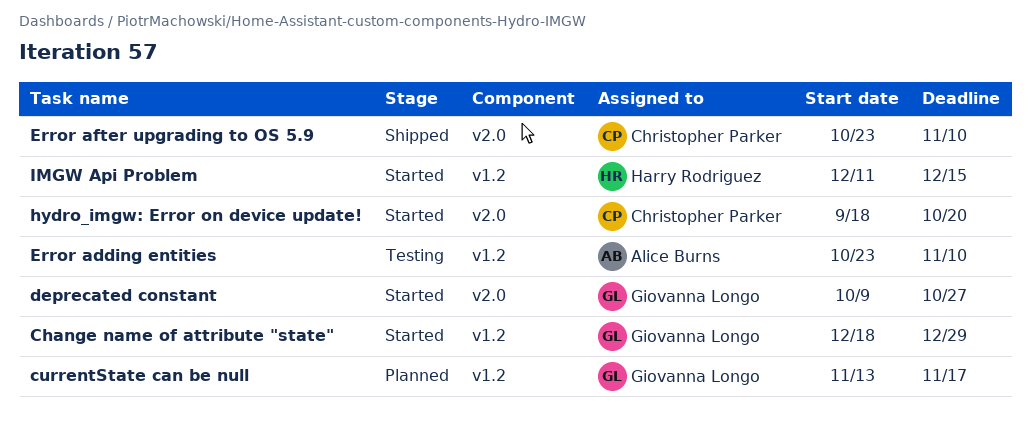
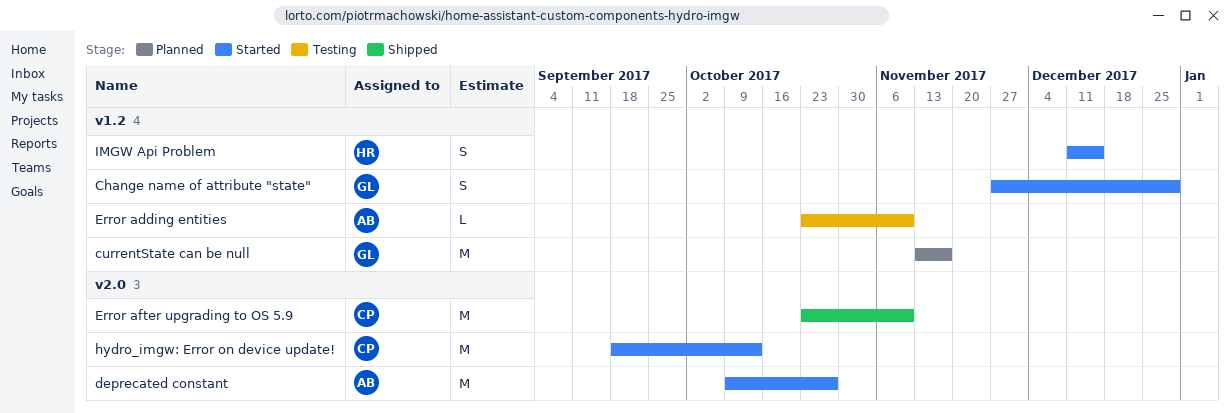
Change name of attribute "state", start: Dec 18 -> Nov 27
deprecated constant, owner: Giovanna Longo -> Alice Burns
hydro_imgw: Error on device update!, due: Oct 20 -> Oct 13

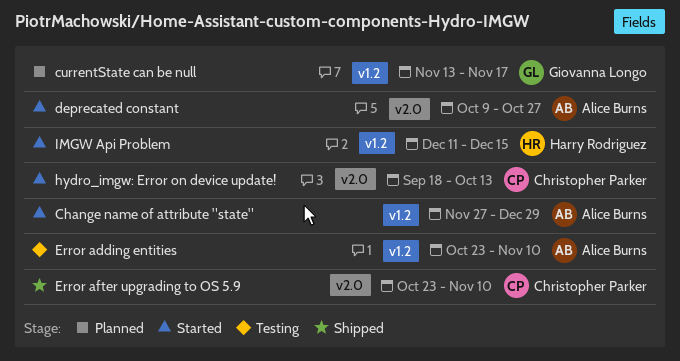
Change name of attribute "state", owner: Giovanna Longo -> Alice Burns

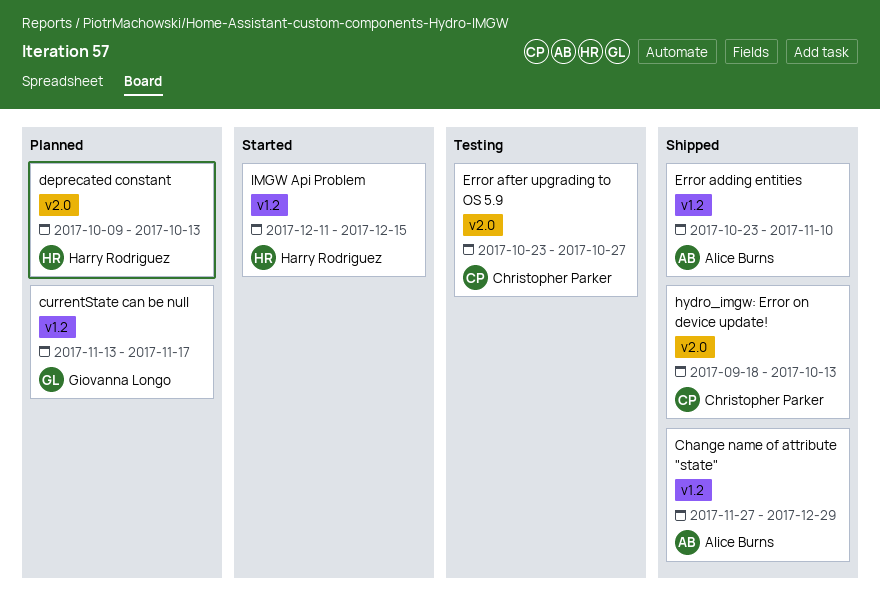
Change name of attribute "state", status: Started -> Shipped
deprecated constant, status: Started -> Planned
deprecated constant, owner: Alice Burns -> Harry Rodriguez
deprecated constant, due: Oct 27 -> Oct 13
Error adding entities, status: Testing -> Shipped
Error after upgrading to OS 5.9, status: Shipped -> Testing
Error after upgrading to OS 5.9, due: Nov 10 -> Oct 27
hydro_imgw: Error on device update!, status: Started -> Shipped

